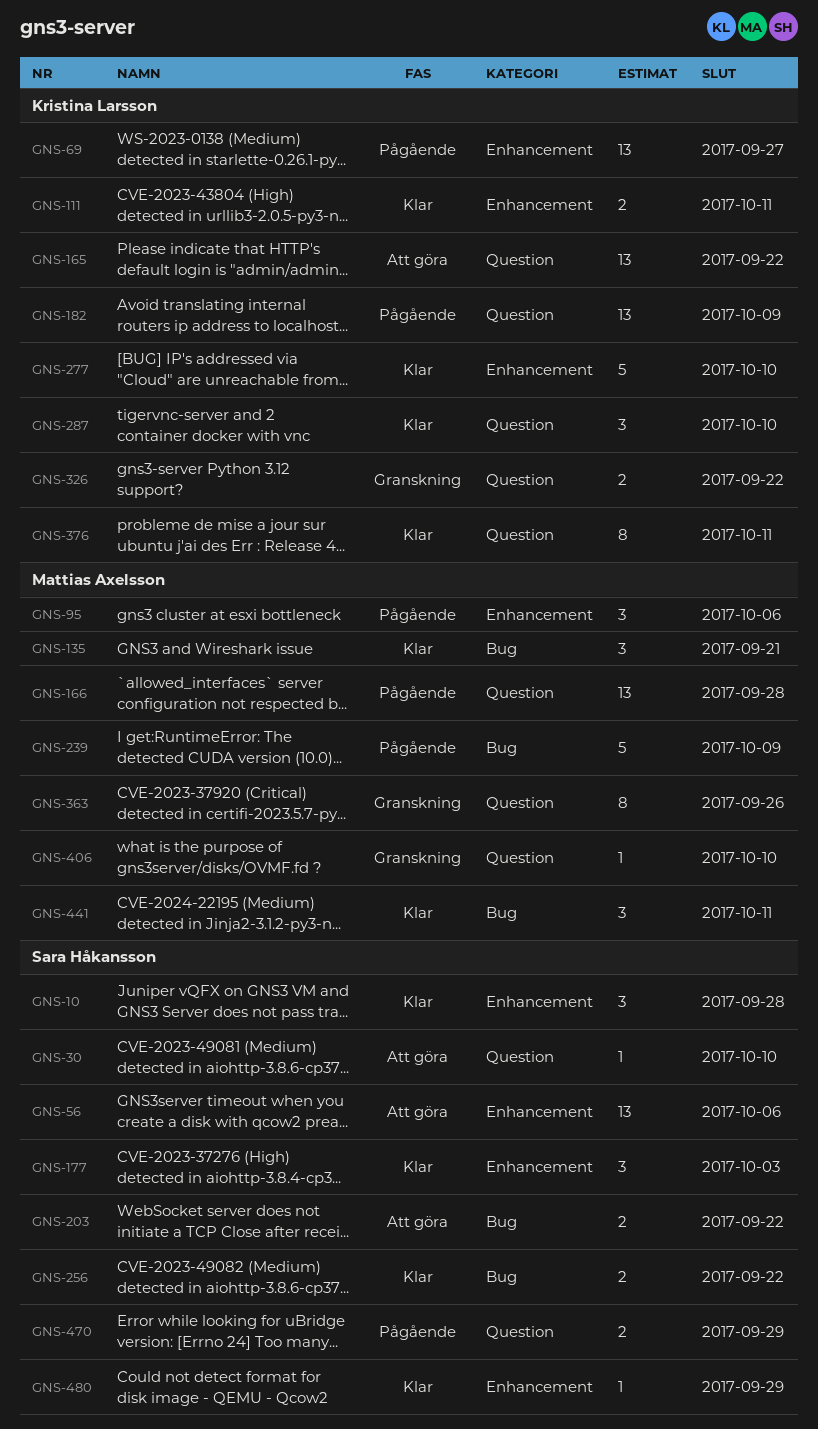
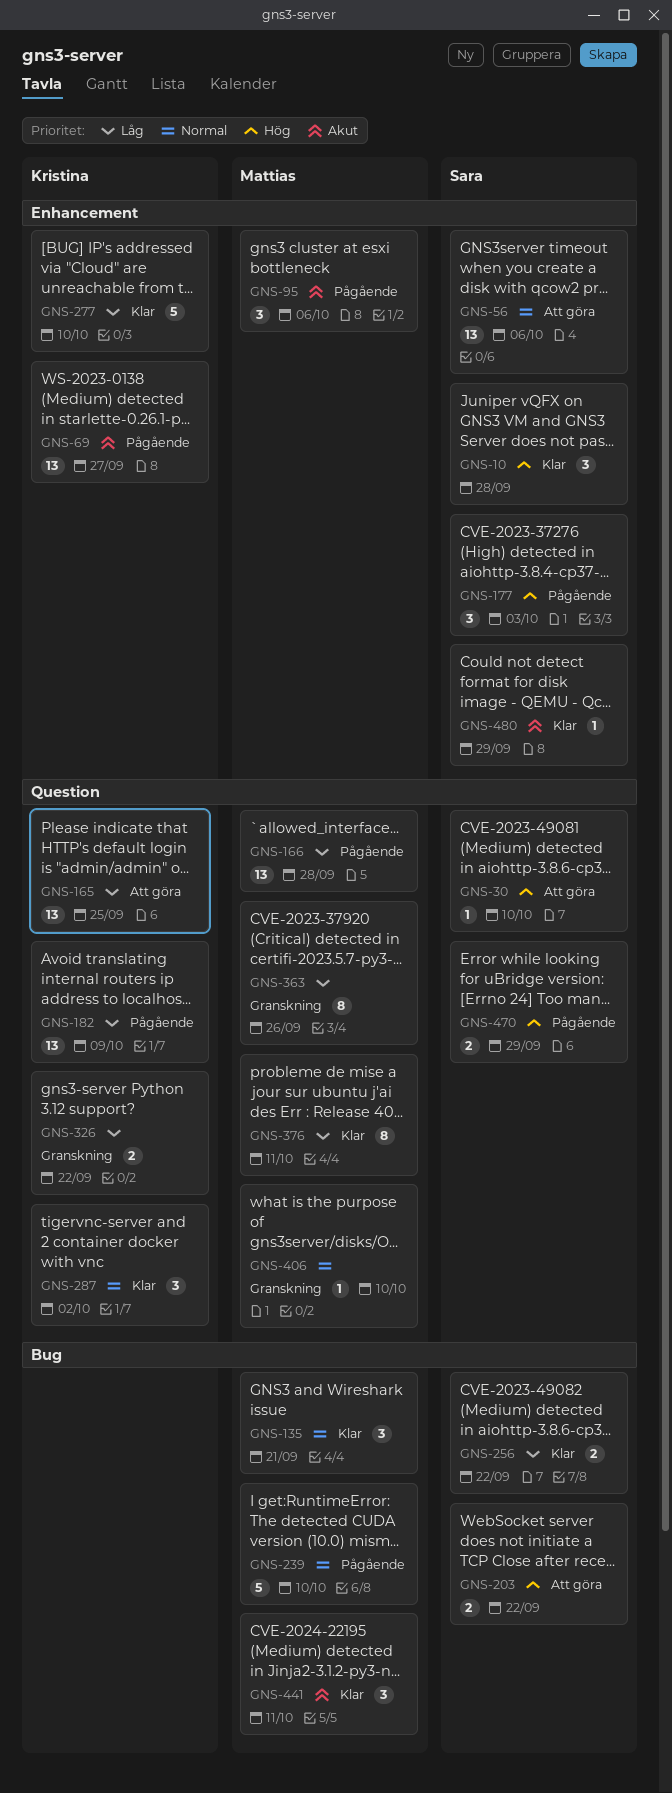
GNS-111: present -> none
GNS-165, due: Sep 22 -> Sep 25
GNS-177, status: Klar -> Pågående
GNS-239, due: Oct 9 -> Oct 10
GNS-287, due: Oct 10 -> Oct 2
GNS-376, owner: Kristina Larsson -> Mattias Axelsson

